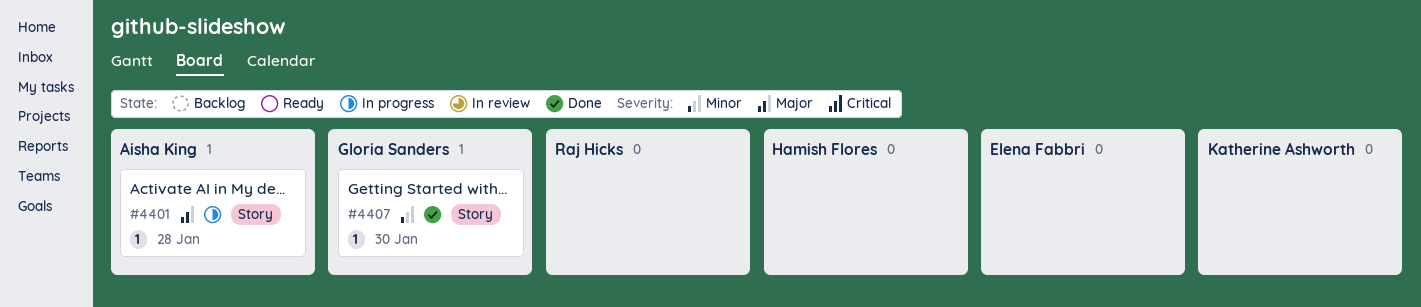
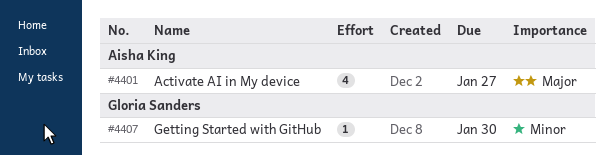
#4401, estimate: 1 -> 4
#4401, due: Jan 28 -> Jan 27

